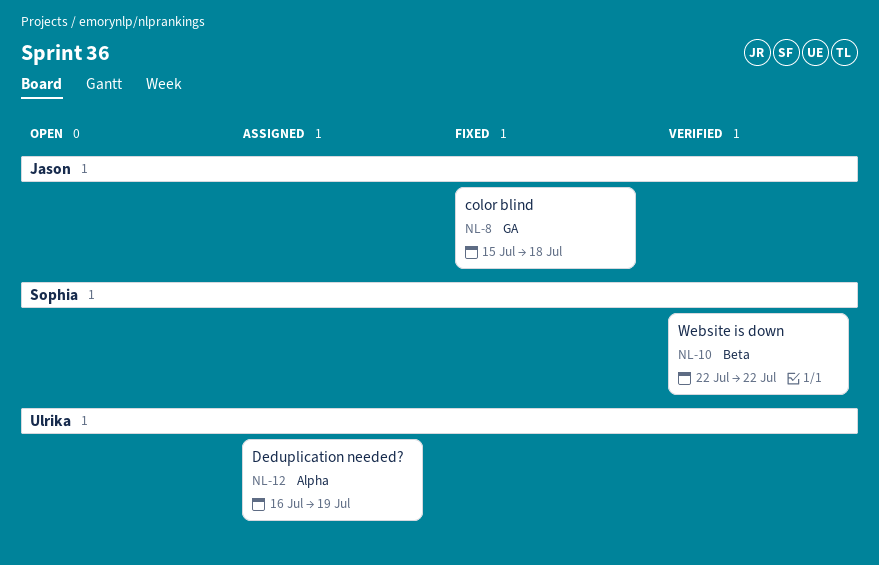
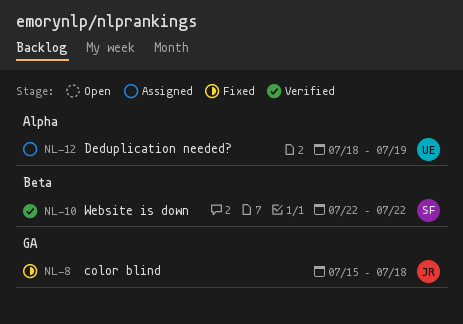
NL-12, start: Jul 16 -> Jul 18

